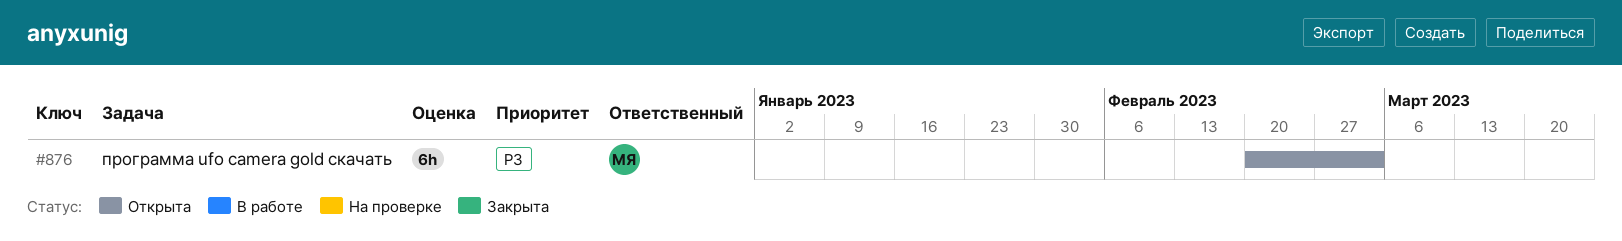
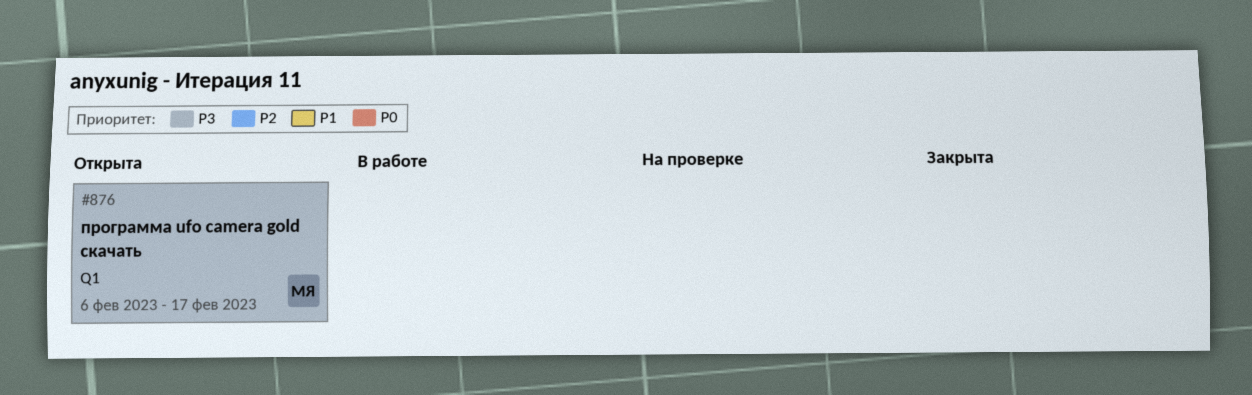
#876, start: Feb 20 -> Feb 6
#876, due: Mar 3 -> Feb 17

